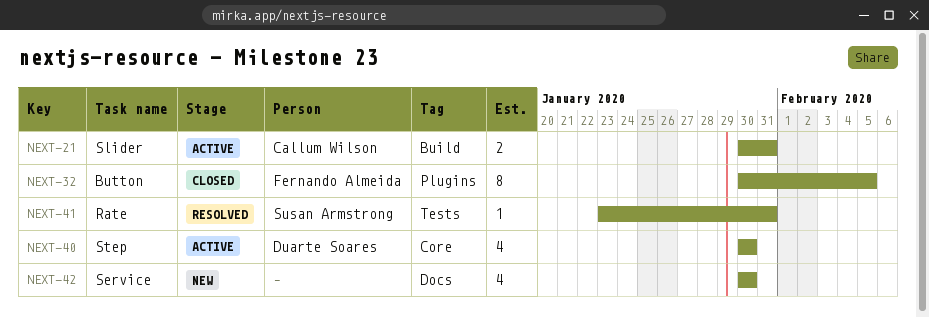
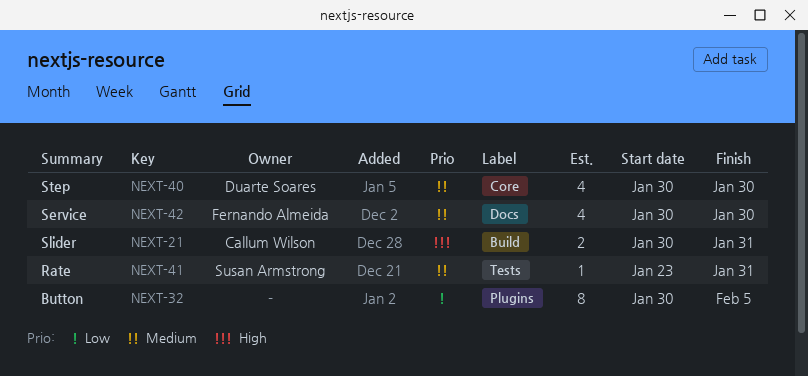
NEXT-32, owner: Fernando Almeida -> none
NEXT-42, owner: none -> Fernando Almeida

